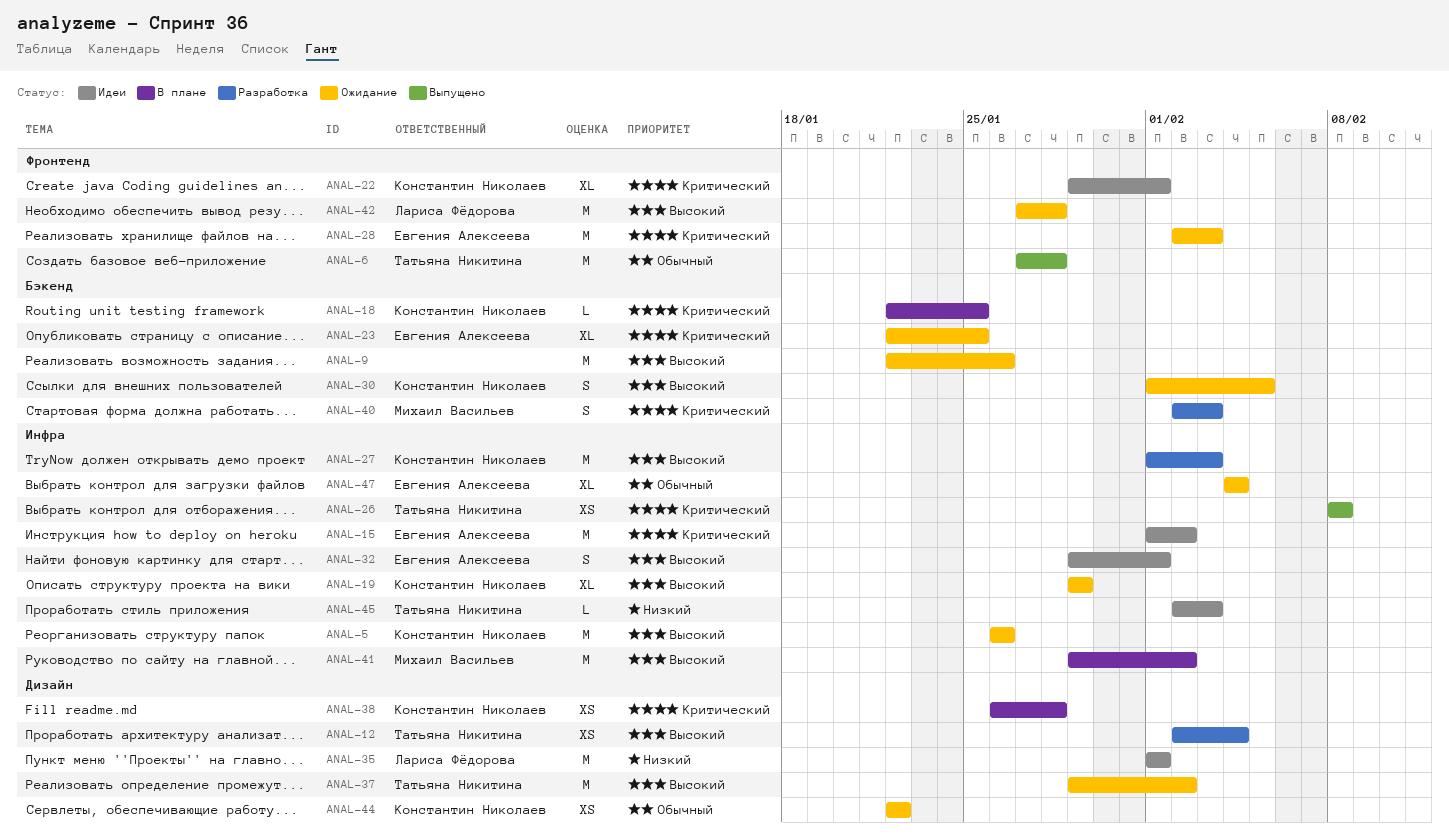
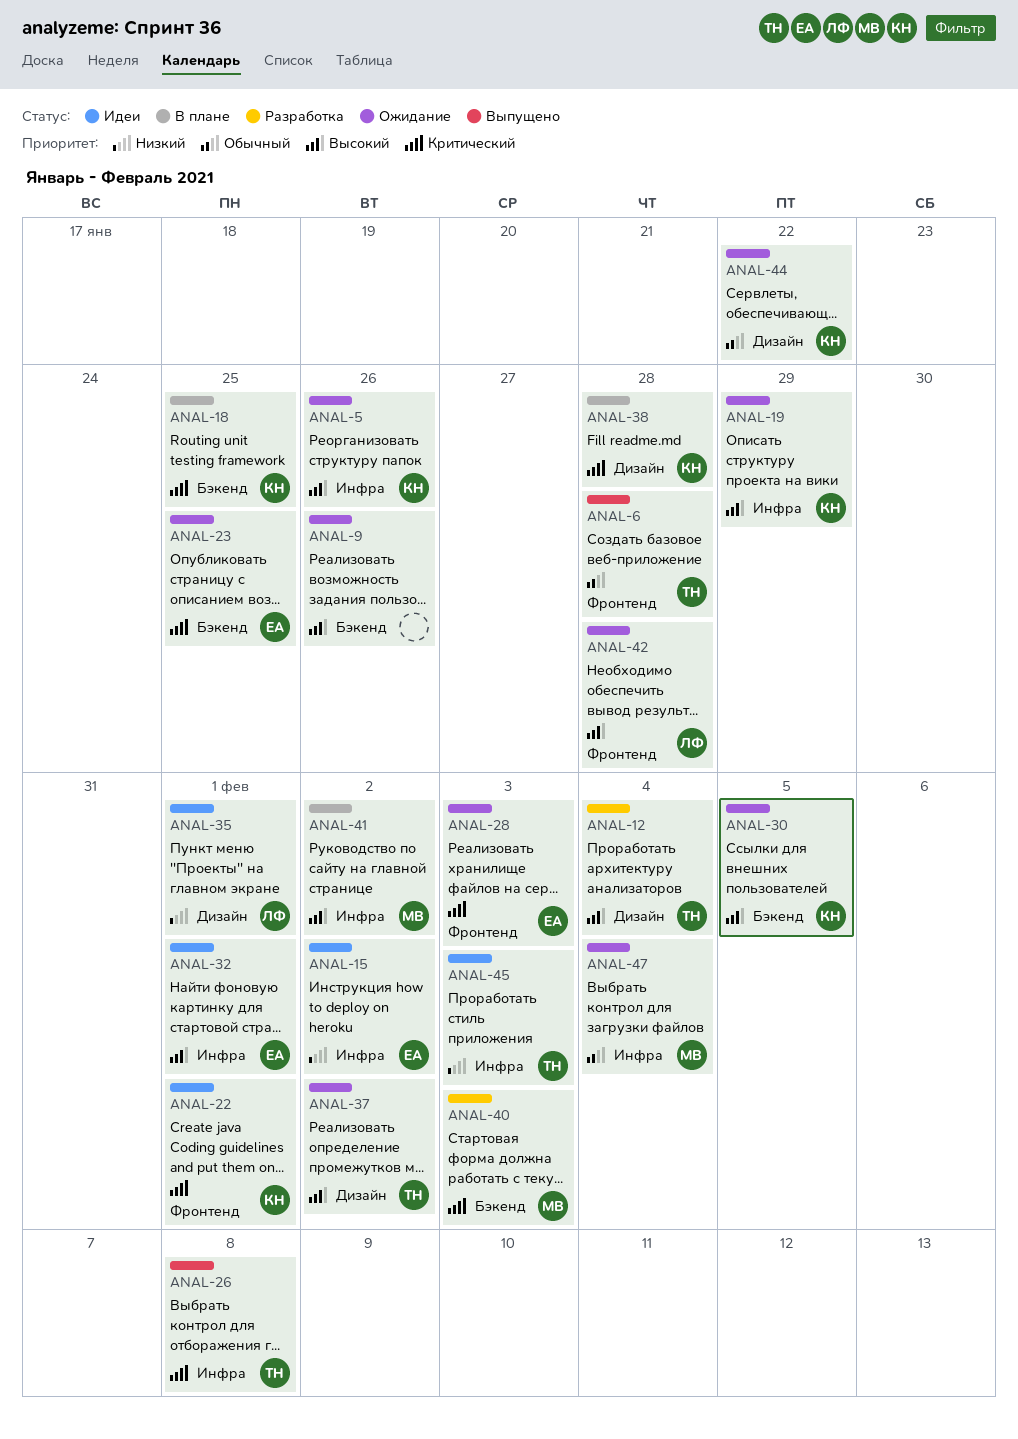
ANAL-15, priority: Критический -> Низкий
ANAL-27: present -> none
ANAL-47, owner: Евгения Алексеева -> Михаил Васильев

